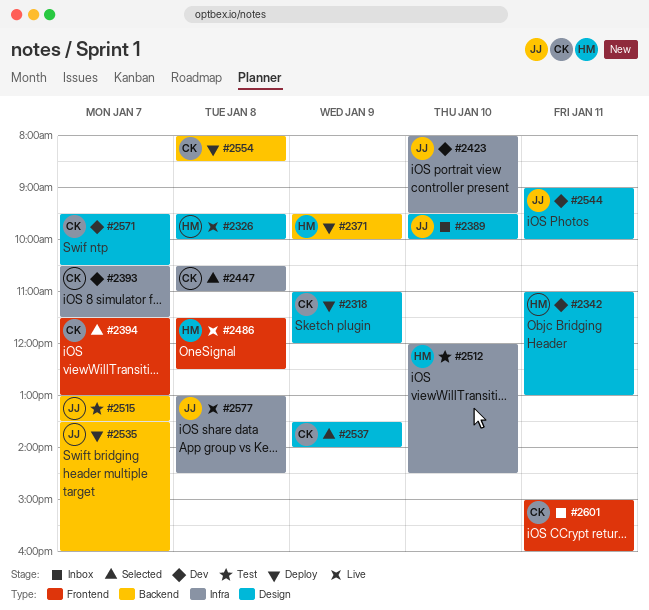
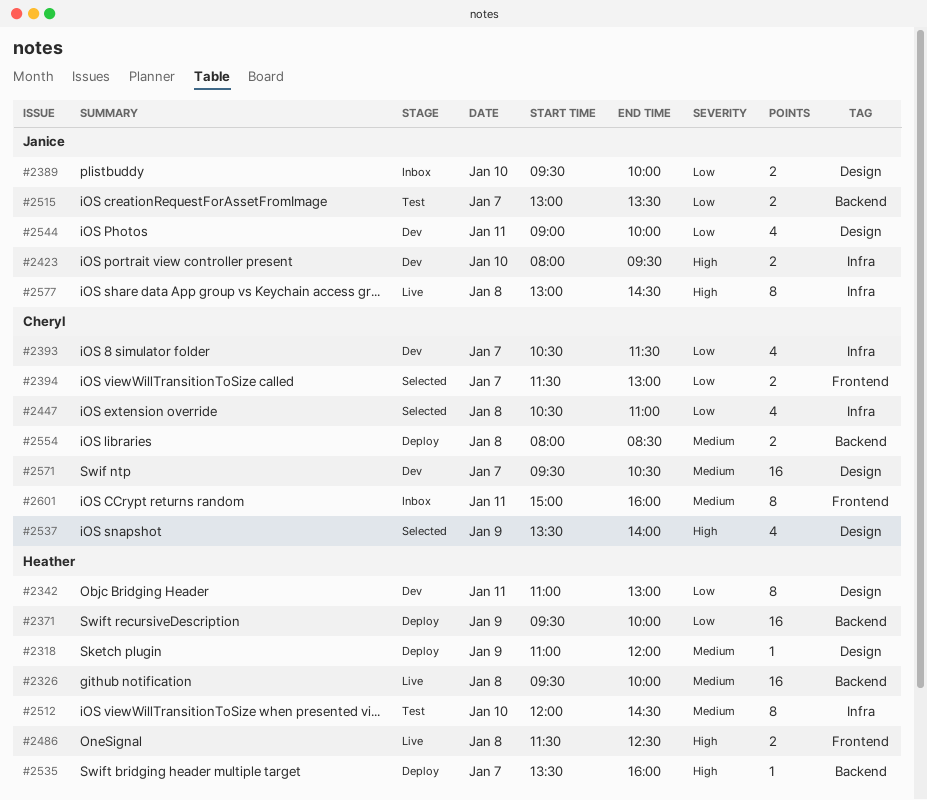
#2318, owner: Cheryl -> Heather
#2326, label: Design -> Backend
#2535, owner: Janice -> Heather

